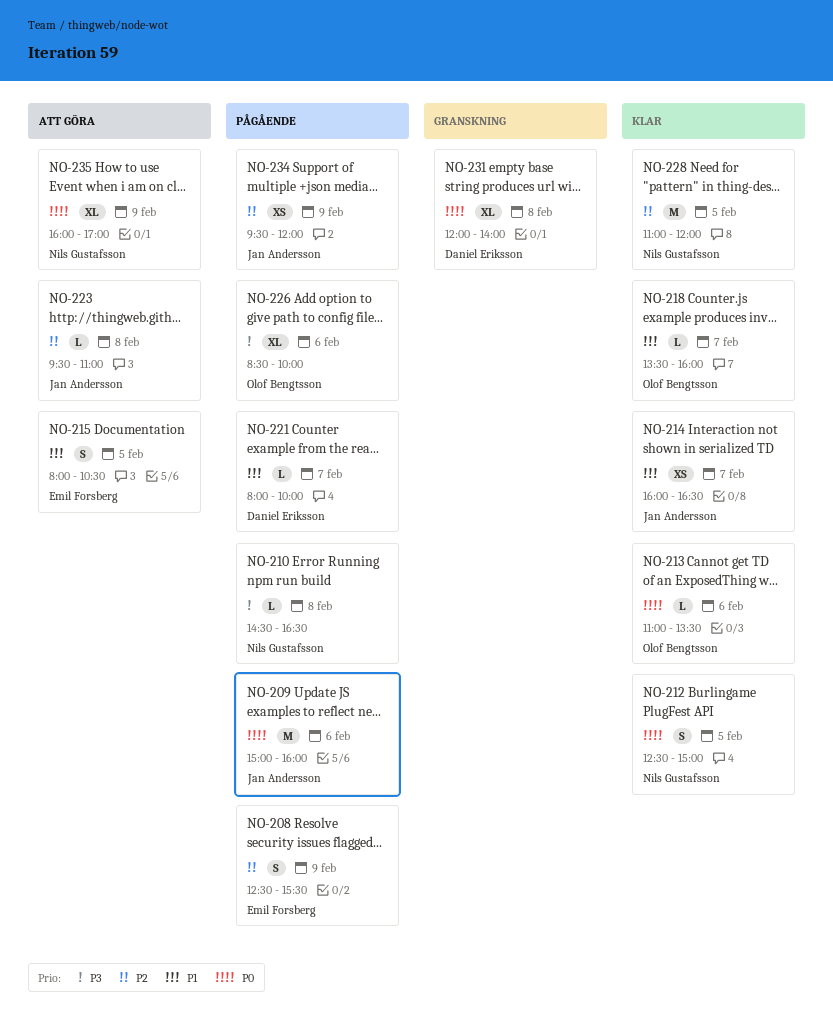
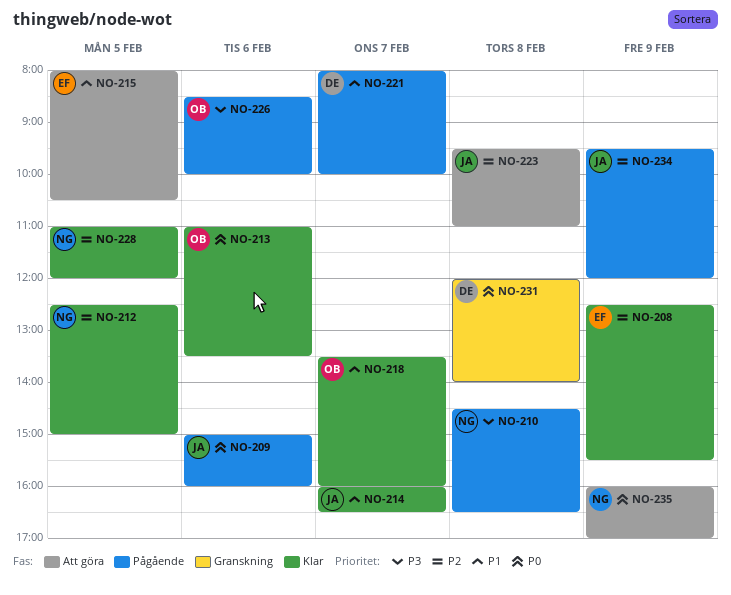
NO-208, status: Pågående -> Klar
NO-212, priority: P0 -> P2

